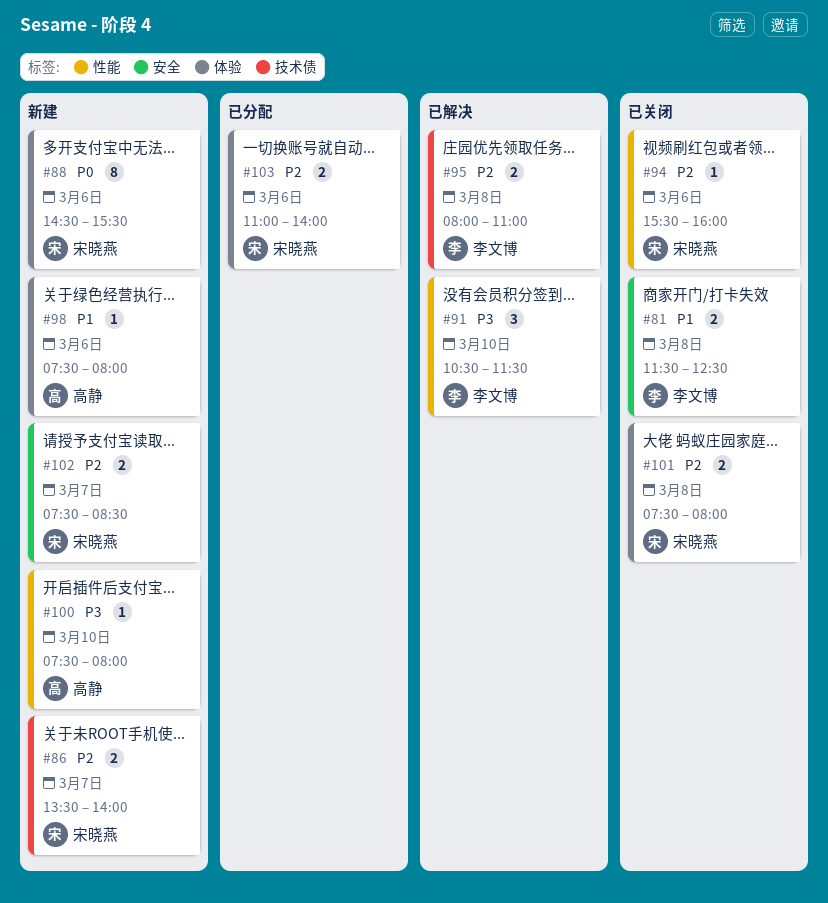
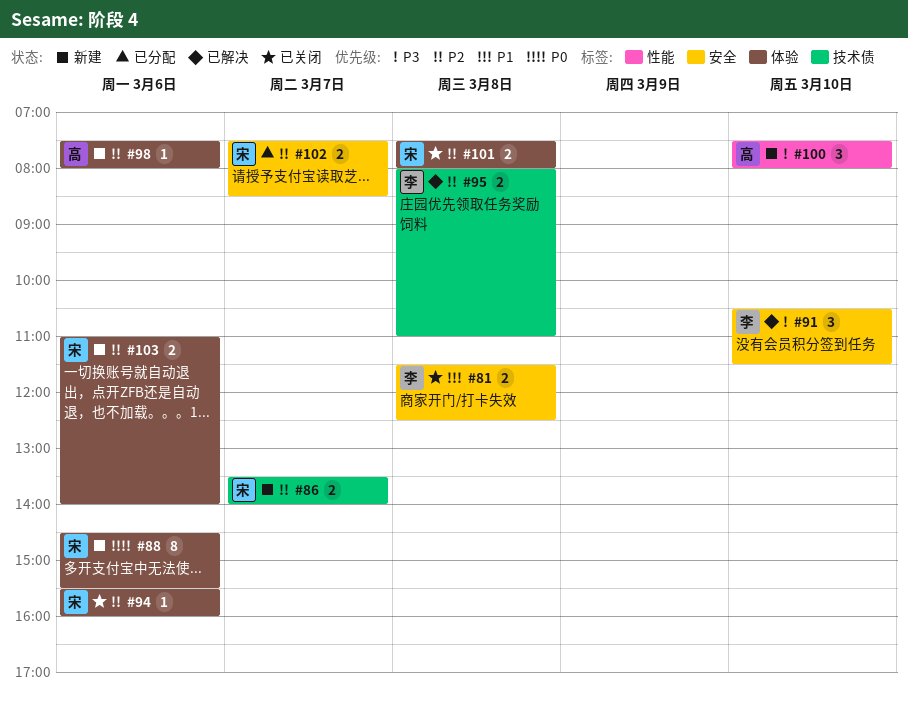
#91, label: 性能 -> 安全
#94, label: 性能 -> 体验
#98, priority: P1 -> P2
#100, estimate: 1 -> 3
#102, status: 新建 -> 已分配
#103, status: 已分配 -> 新建

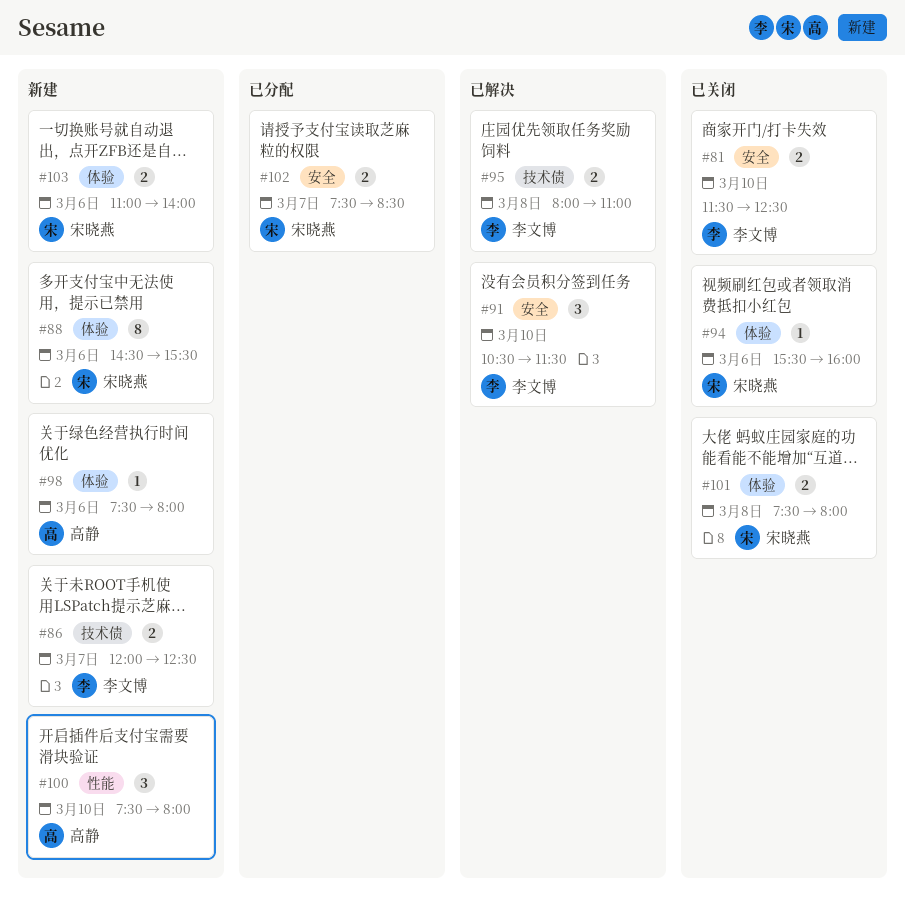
#81, day: Mar 8 -> Mar 10
#86, owner: 宋晓燕 -> 李文博
#86, begins: 13:30 -> 12:00
#86, ends: 14:00 -> 12:30

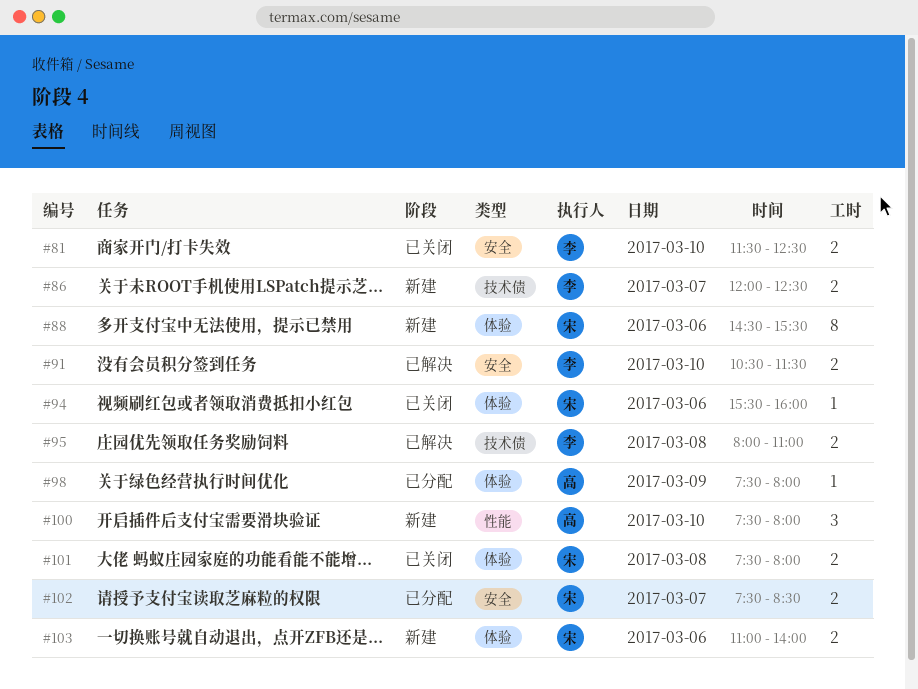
#91, estimate: 3 -> 2
#98, status: 新建 -> 已分配
#98, day: Mar 6 -> Mar 9

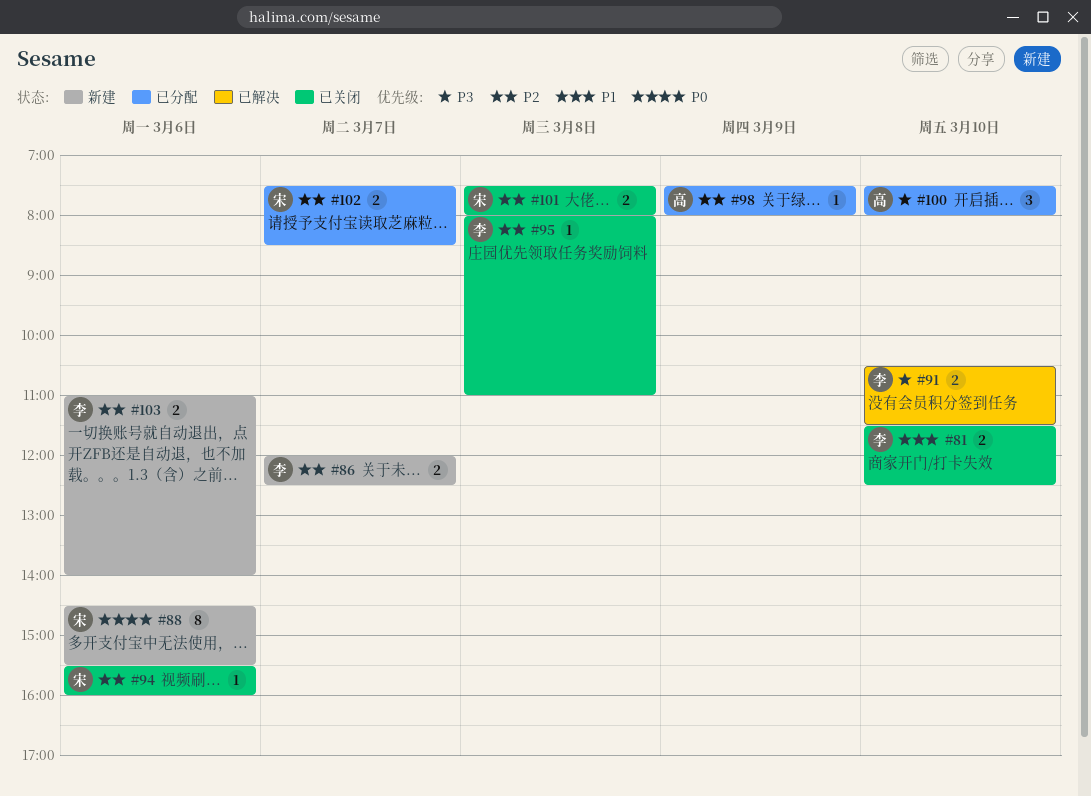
#95, status: 已解决 -> 已关闭
#95, estimate: 2 -> 1
#100, status: 新建 -> 已分配
#103, owner: 宋 -> 李

